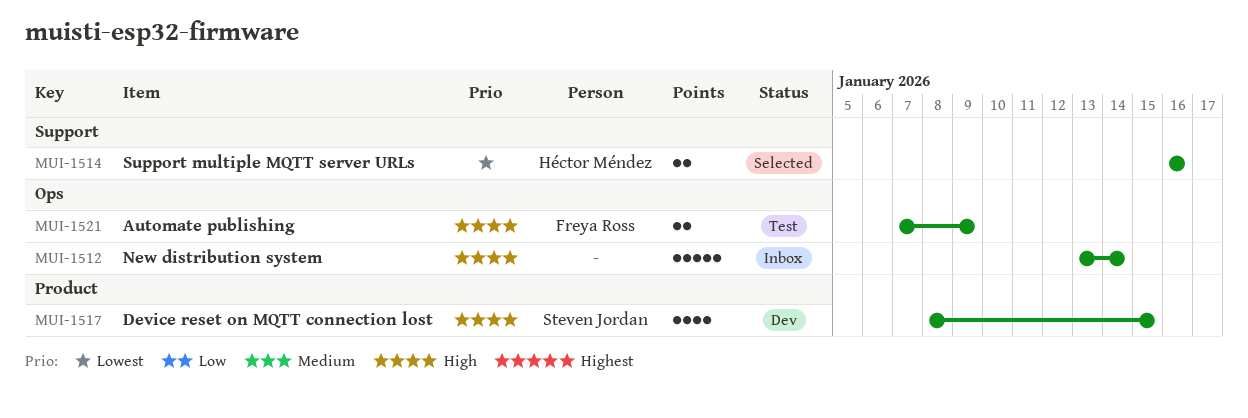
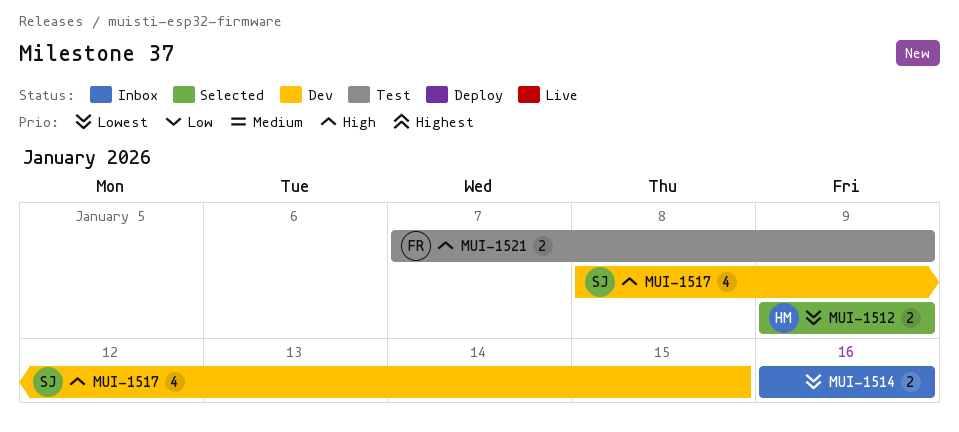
MUI-1512, status: Inbox -> Selected
MUI-1512, owner: none -> Héctor Méndez
MUI-1512, priority: High -> Lowest
MUI-1512, estimate: 5 -> 2
MUI-1512, start: Jan 13 -> Jan 9
MUI-1512, due: Jan 14 -> Jan 9
MUI-1514, status: Selected -> Inbox
MUI-1514, owner: Héctor Méndez -> none

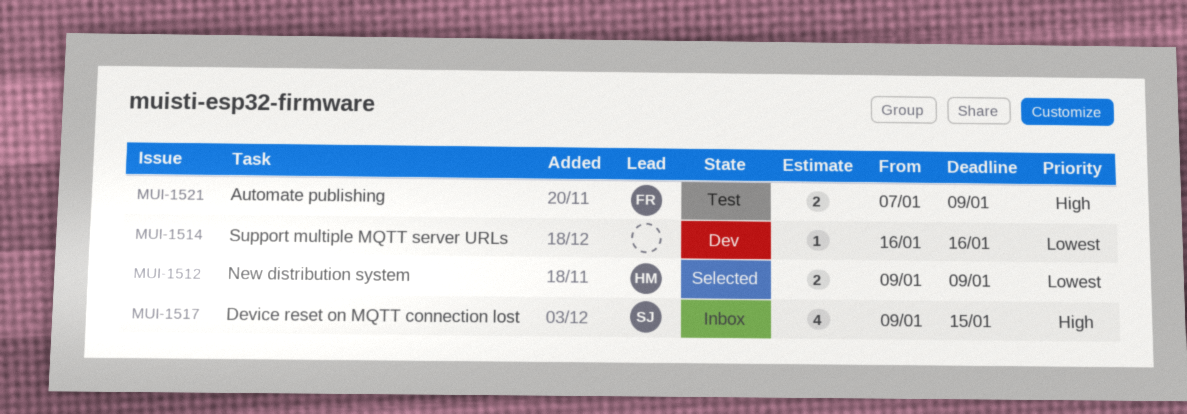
MUI-1514, status: Inbox -> Dev
MUI-1514, estimate: 2 -> 1
MUI-1517, status: Dev -> Inbox
MUI-1517, start: Jan 8 -> Jan 9

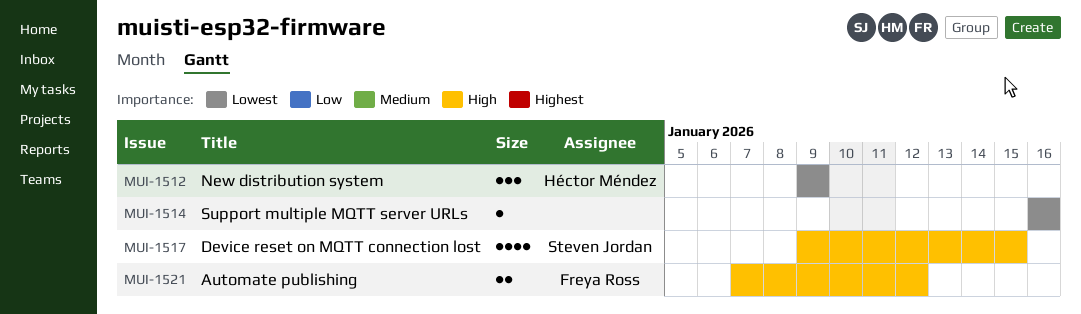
MUI-1512, estimate: 2 -> 3
MUI-1521, due: Jan 9 -> Jan 12

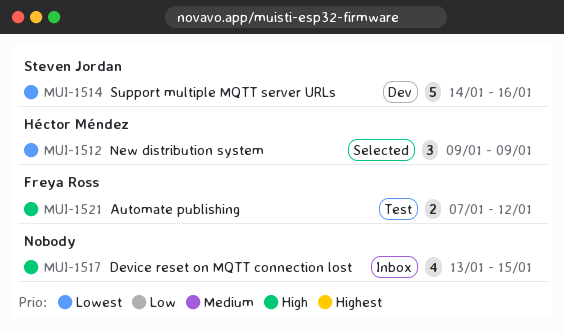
MUI-1514, owner: none -> Steven Jordan
MUI-1514, estimate: 1 -> 5
MUI-1514, start: Jan 16 -> Jan 14
MUI-1517, owner: Steven Jordan -> none
MUI-1517, start: Jan 9 -> Jan 13

